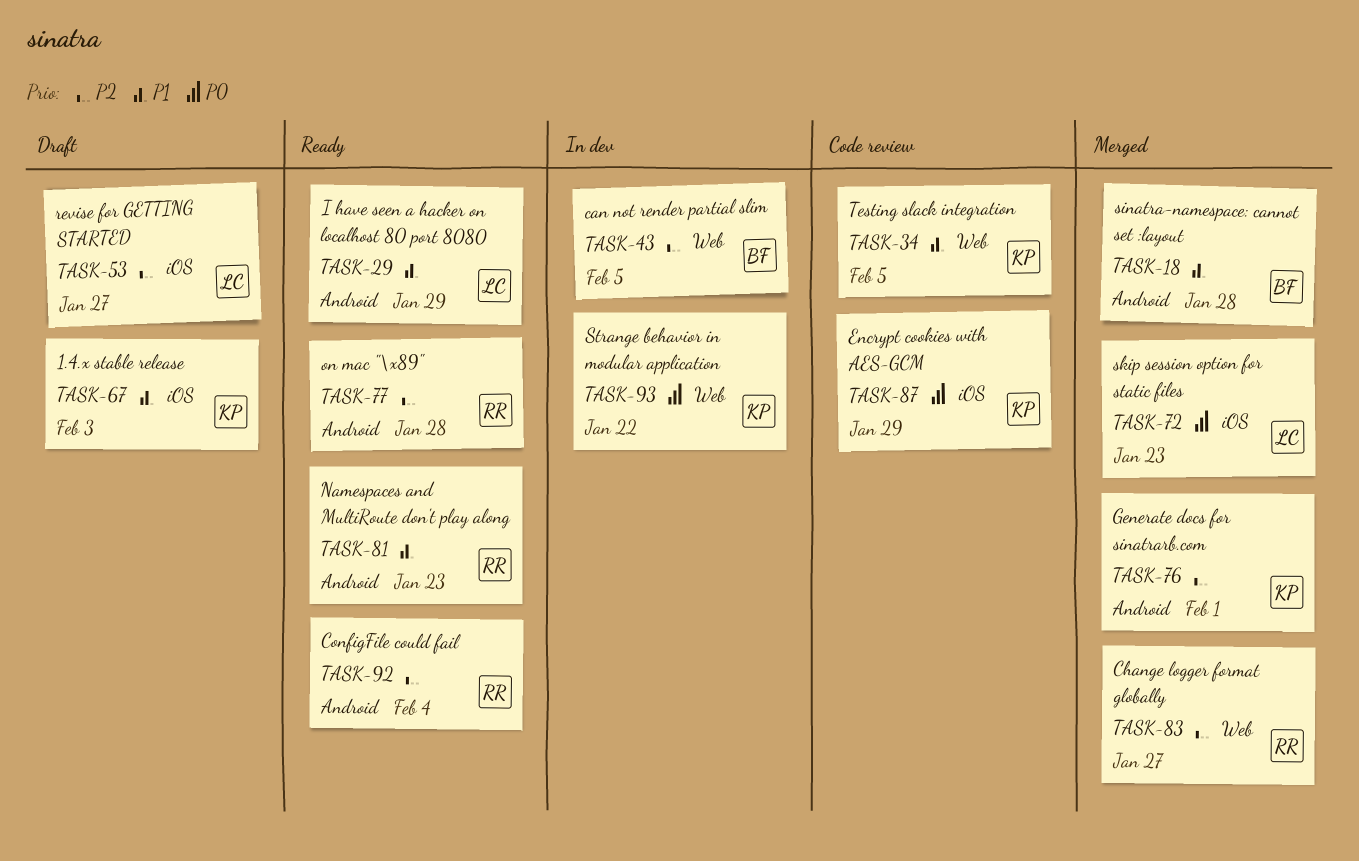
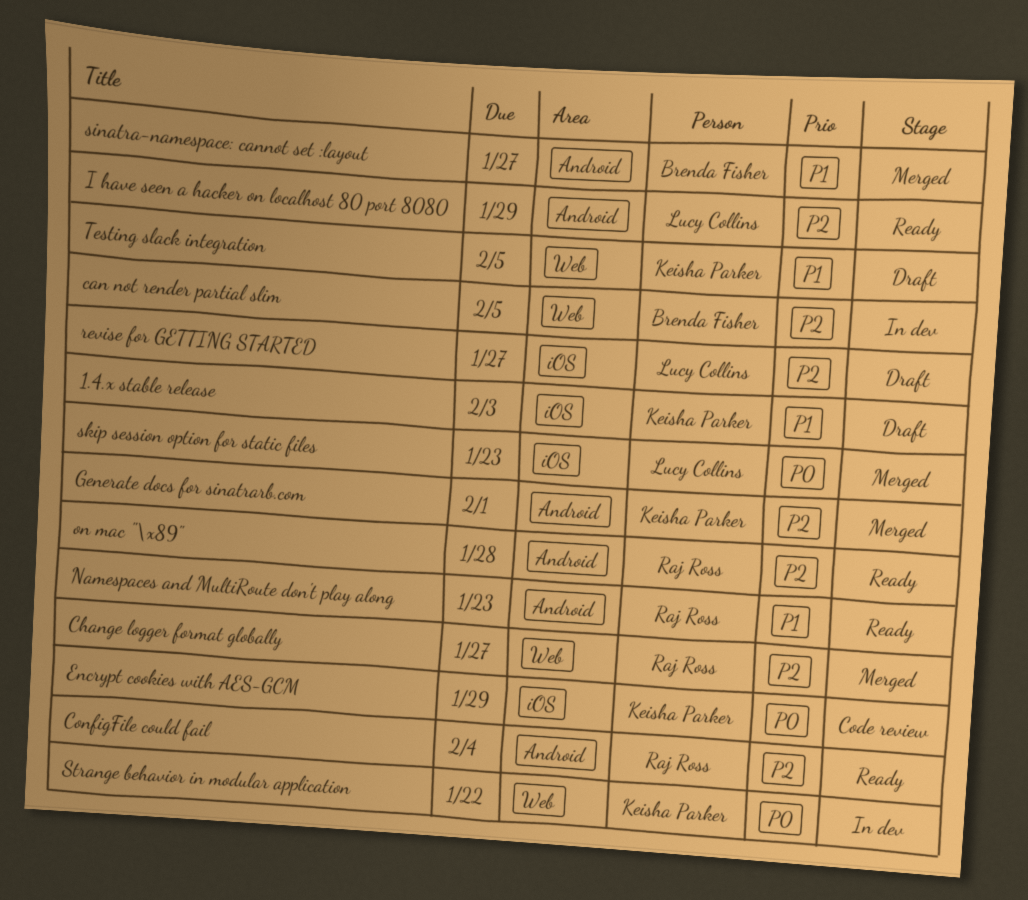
I have seen a hacker on localhost 80 port 8080, priority: P1 -> P2
sinatra-namespace: cannot set :layout, due: Jan 28 -> Jan 27
Testing slack integration, status: Code review -> Draft

